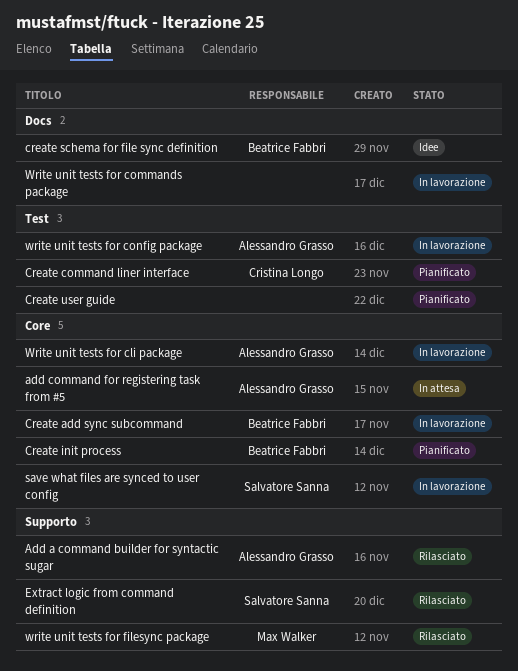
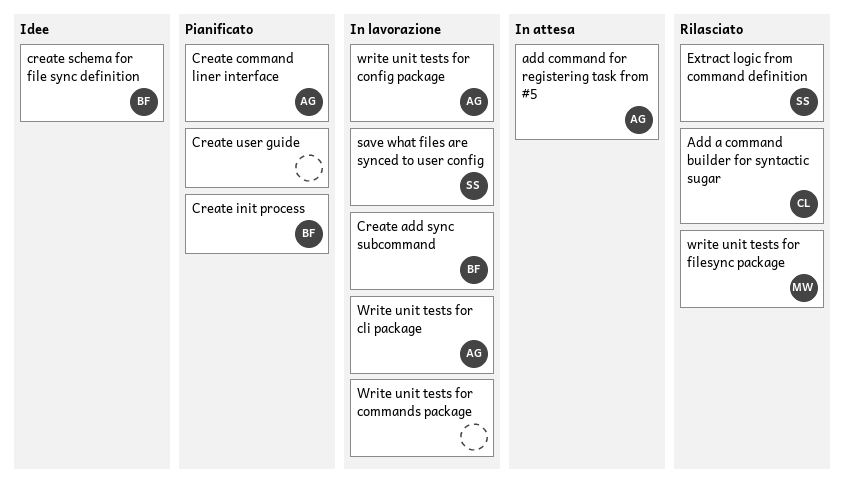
Add a command builder for syntactic sugar, owner: Alessandro Grasso -> Cristina Longo
Create command liner interface, owner: Cristina Longo -> Alessandro Grasso

